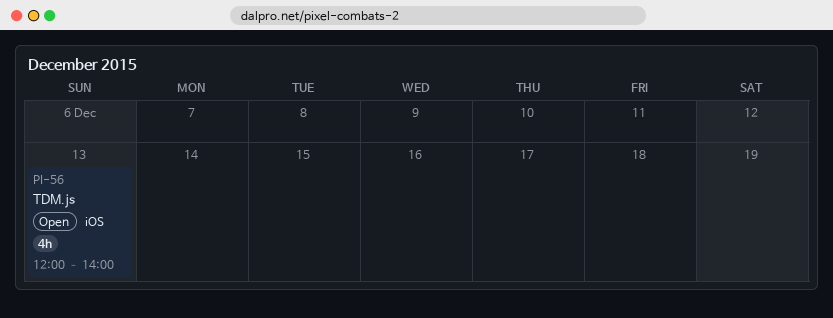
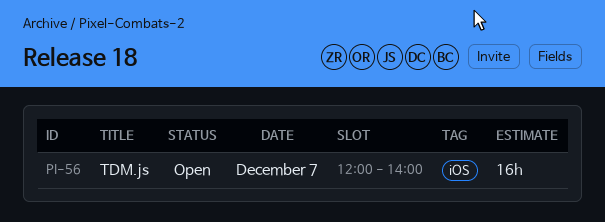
PI-56, estimate: 4h -> 16h
PI-56, day: Dec 13 -> Dec 7

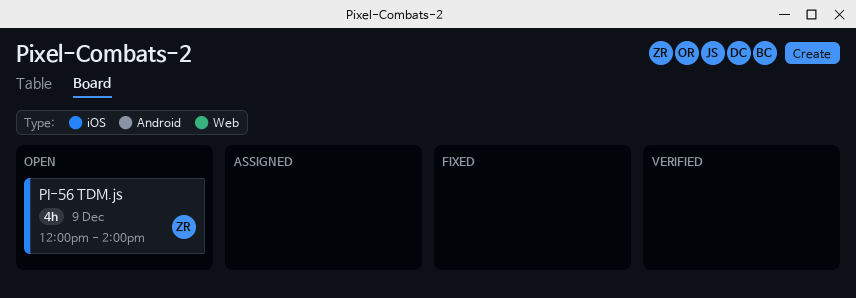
PI-56, estimate: 16h -> 4h
PI-56, day: Dec 7 -> Dec 9

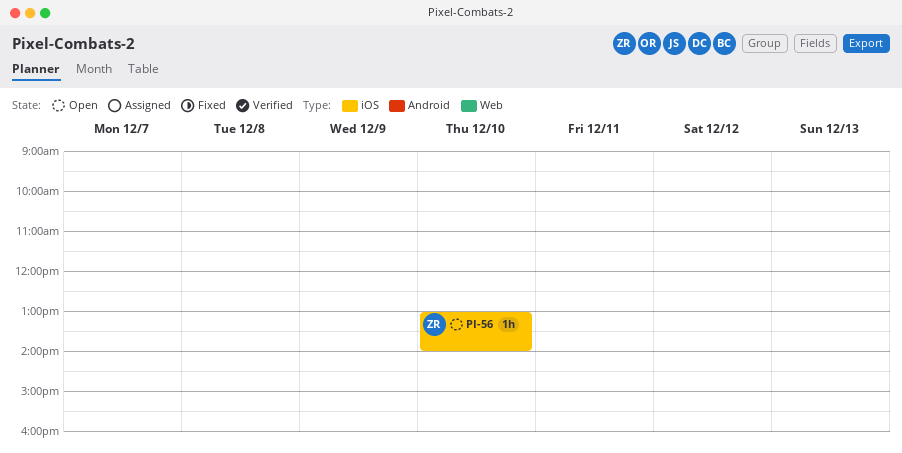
PI-56, estimate: 4h -> 1h
PI-56, day: Dec 9 -> Dec 10
PI-56, begins: 12:00 -> 13:00

